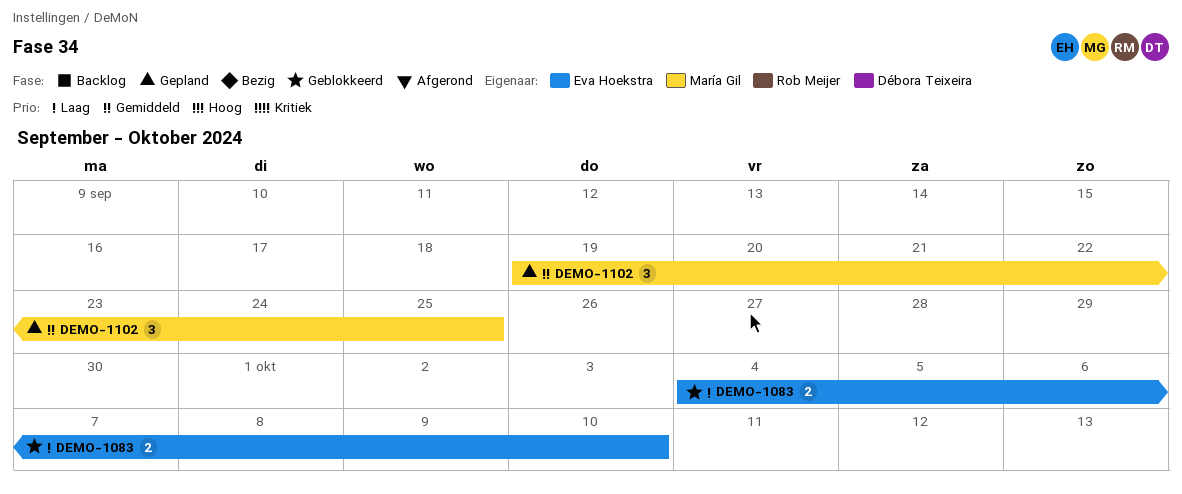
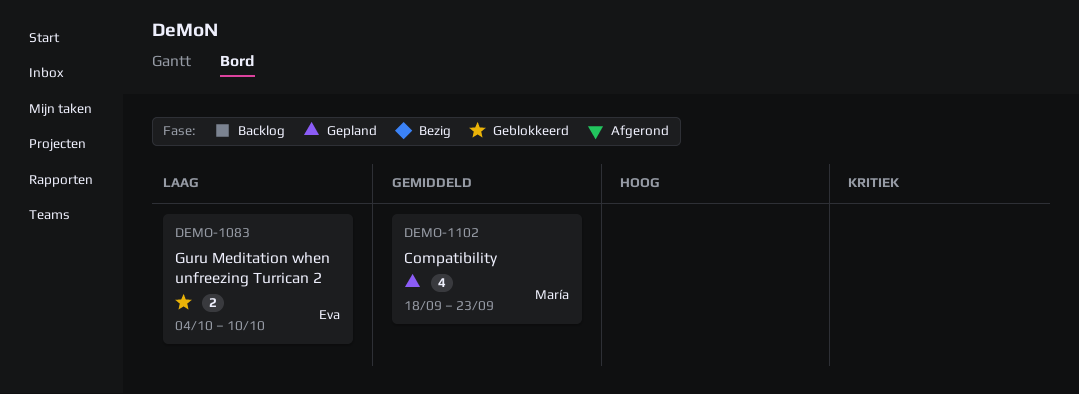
DEMO-1102, estimate: 3 -> 4
DEMO-1102, start: Sep 19 -> Sep 18
DEMO-1102, due: Sep 25 -> Sep 23

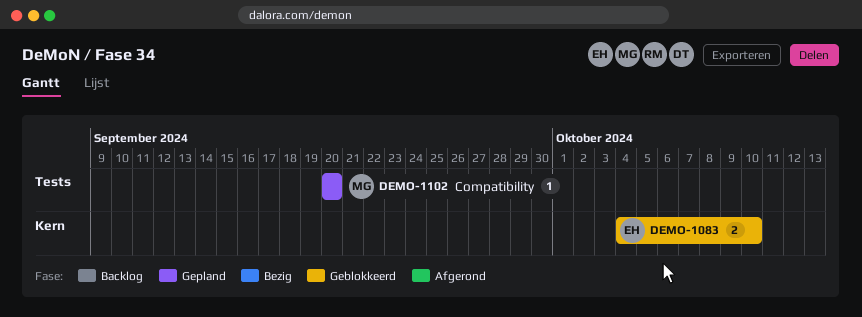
DEMO-1102, estimate: 4 -> 1
DEMO-1102, start: Sep 18 -> Sep 20
DEMO-1102, due: Sep 23 -> Sep 20

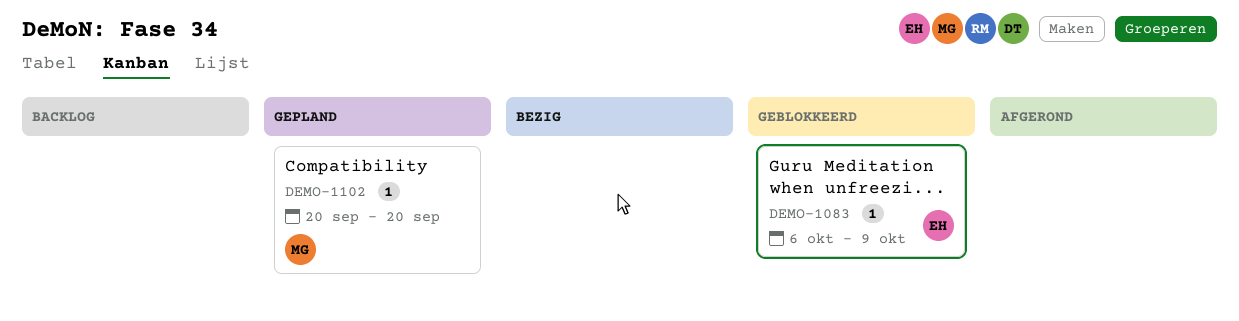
DEMO-1083, estimate: 2 -> 1
DEMO-1083, start: Oct 4 -> Oct 6
DEMO-1083, due: Oct 10 -> Oct 9

